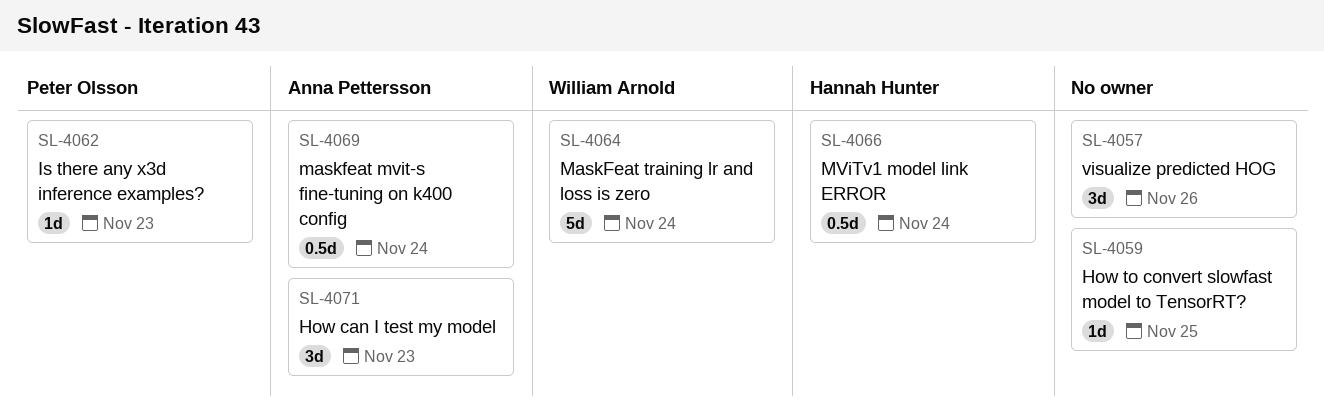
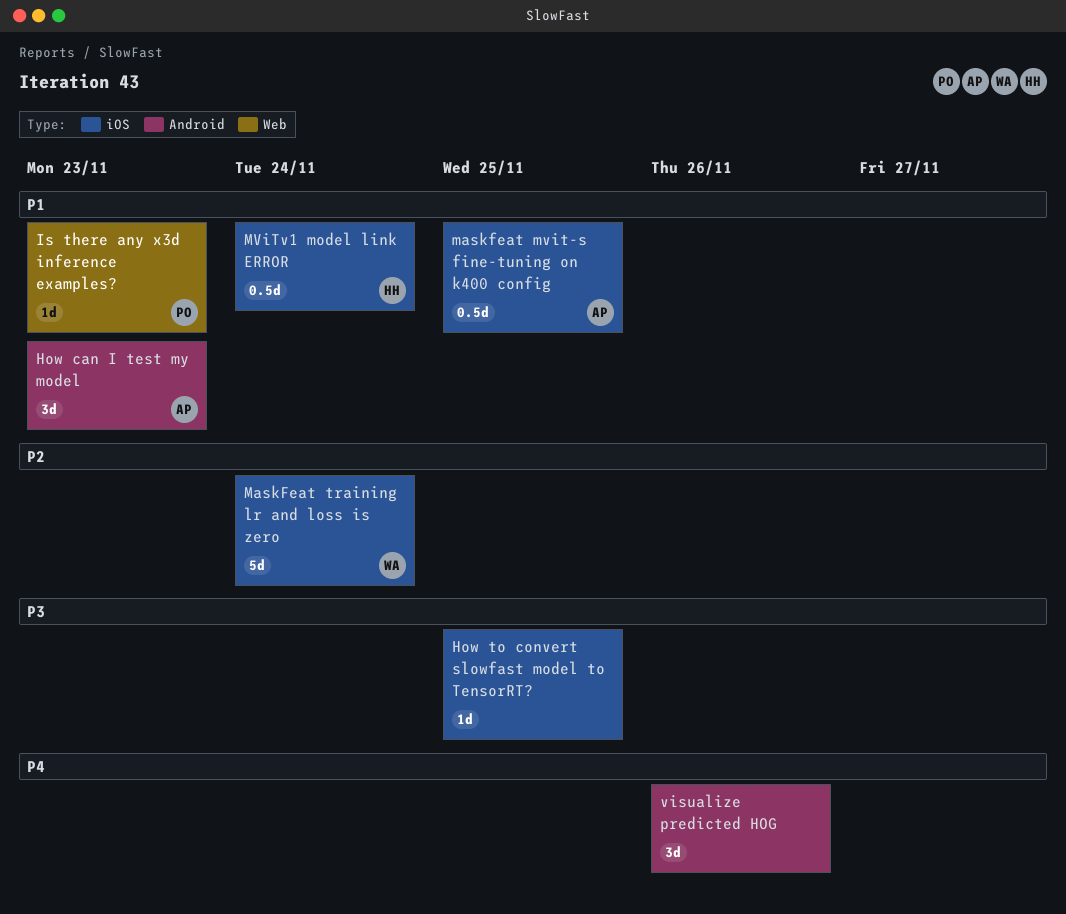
maskfeat mvit-s fine-tuning on k400 config, due: Nov 24 -> Nov 25

